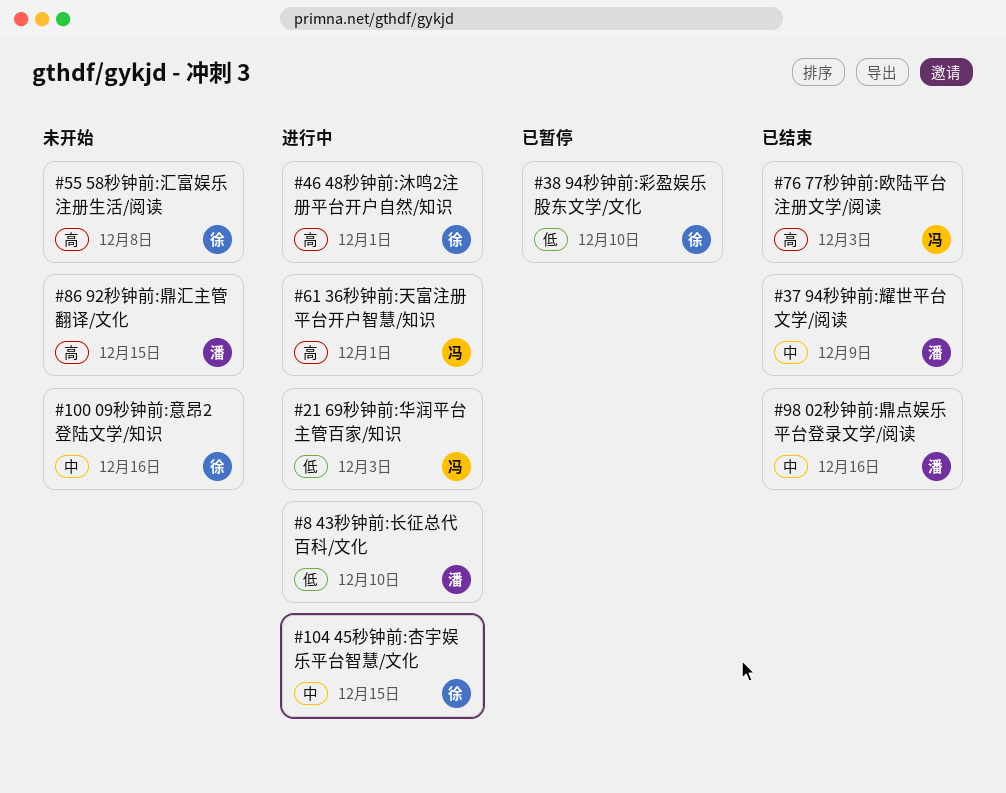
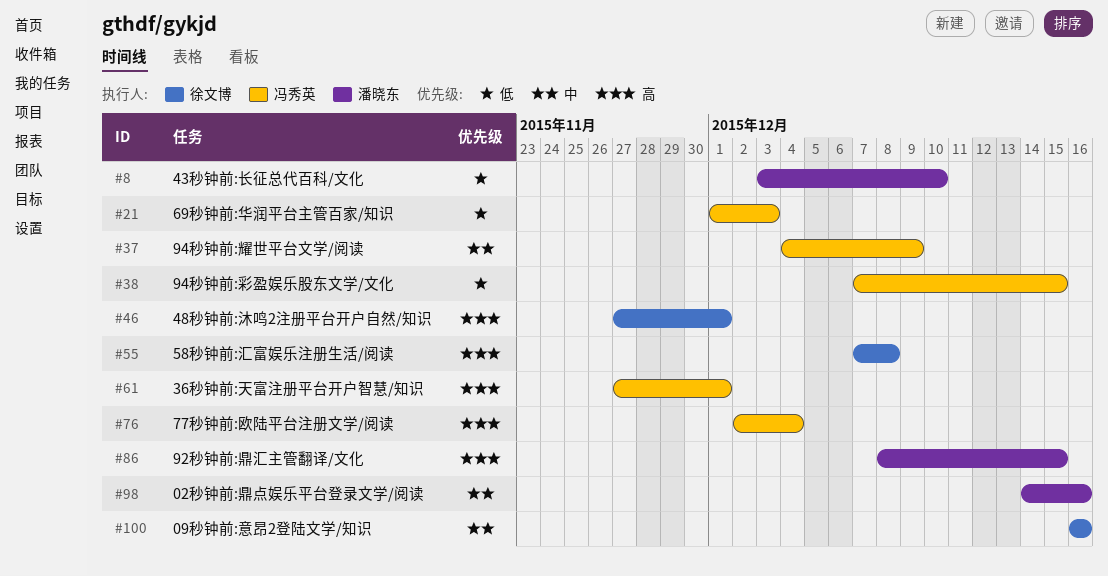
#37, owner: 潘晓东 -> 冯秀英
#38, owner: 徐文博 -> 冯秀英
#38, due: Dec 10 -> Dec 15
#76, due: Dec 3 -> Dec 4
#104: present -> none

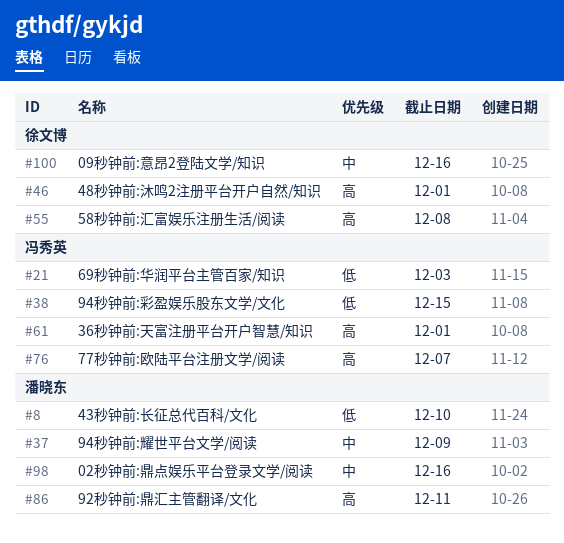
#37, owner: 冯秀英 -> 潘晓东
#76, due: Dec 4 -> Dec 7
#86, due: Dec 15 -> Dec 11

